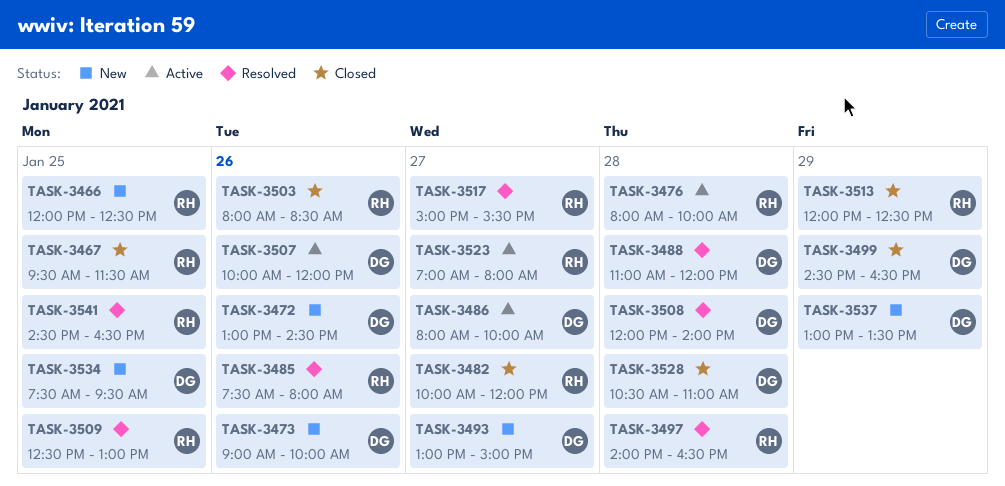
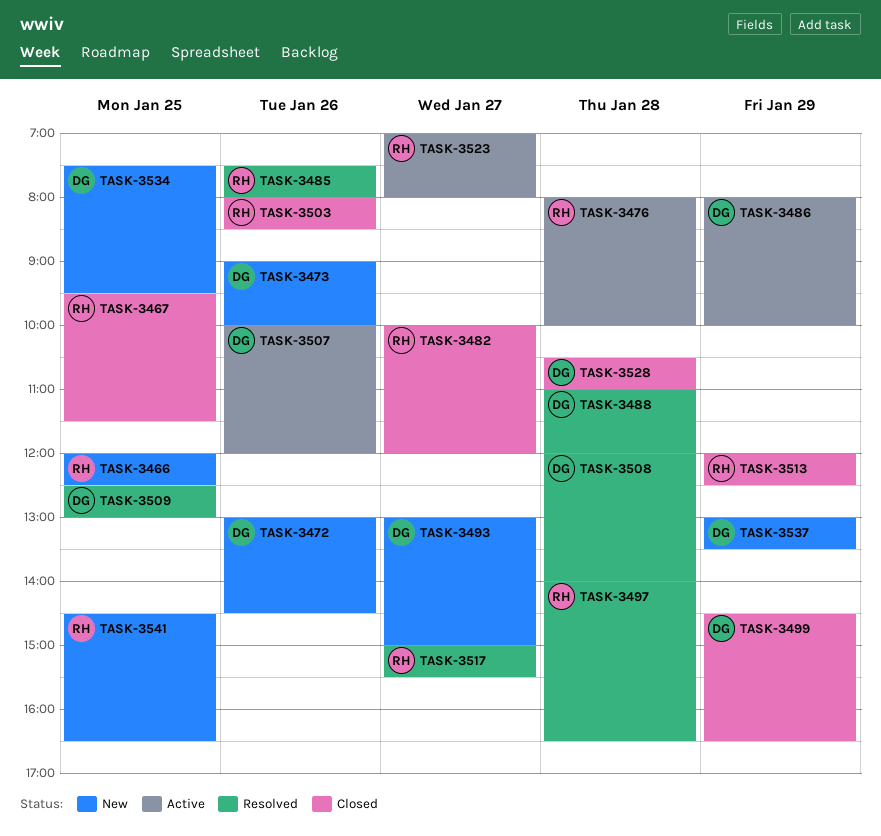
TASK-3486, day: Jan 27 -> Jan 29
TASK-3509, owner: RH -> DG
TASK-3541, status: Resolved -> New

